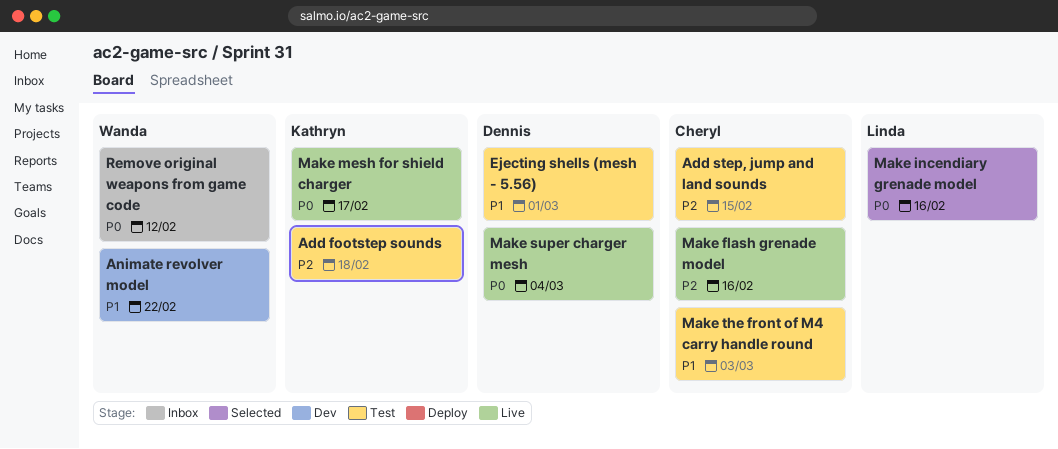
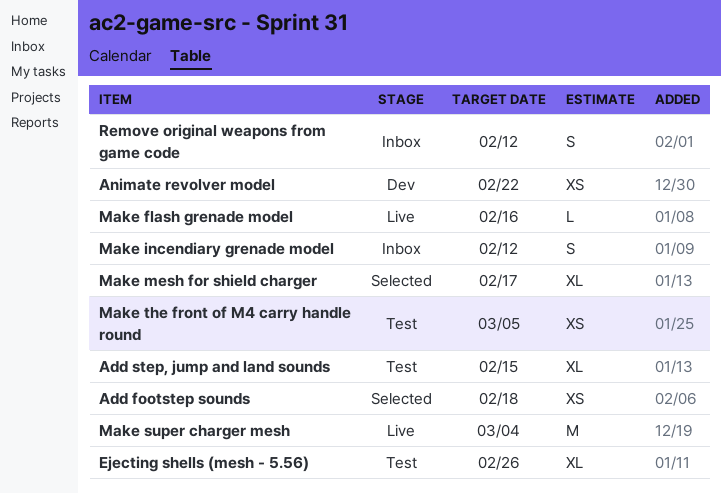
Add footstep sounds, status: Test -> Selected
Ejecting shells (mesh - 5.56), due: Mar 1 -> Feb 26
Make incendiary grenade model, status: Selected -> Inbox
Make incendiary grenade model, due: Feb 16 -> Feb 12
Make mesh for shield charger, status: Live -> Selected
Make the front of M4 carry handle round, due: Mar 3 -> Mar 5

